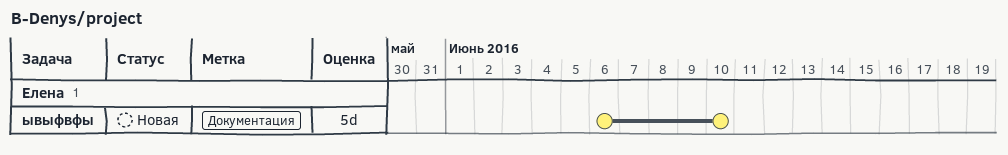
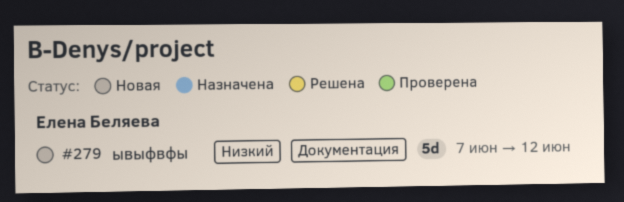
ывыфвфы, start: Jun 6 -> Jun 7
ывыфвфы, due: Jun 10 -> Jun 12

